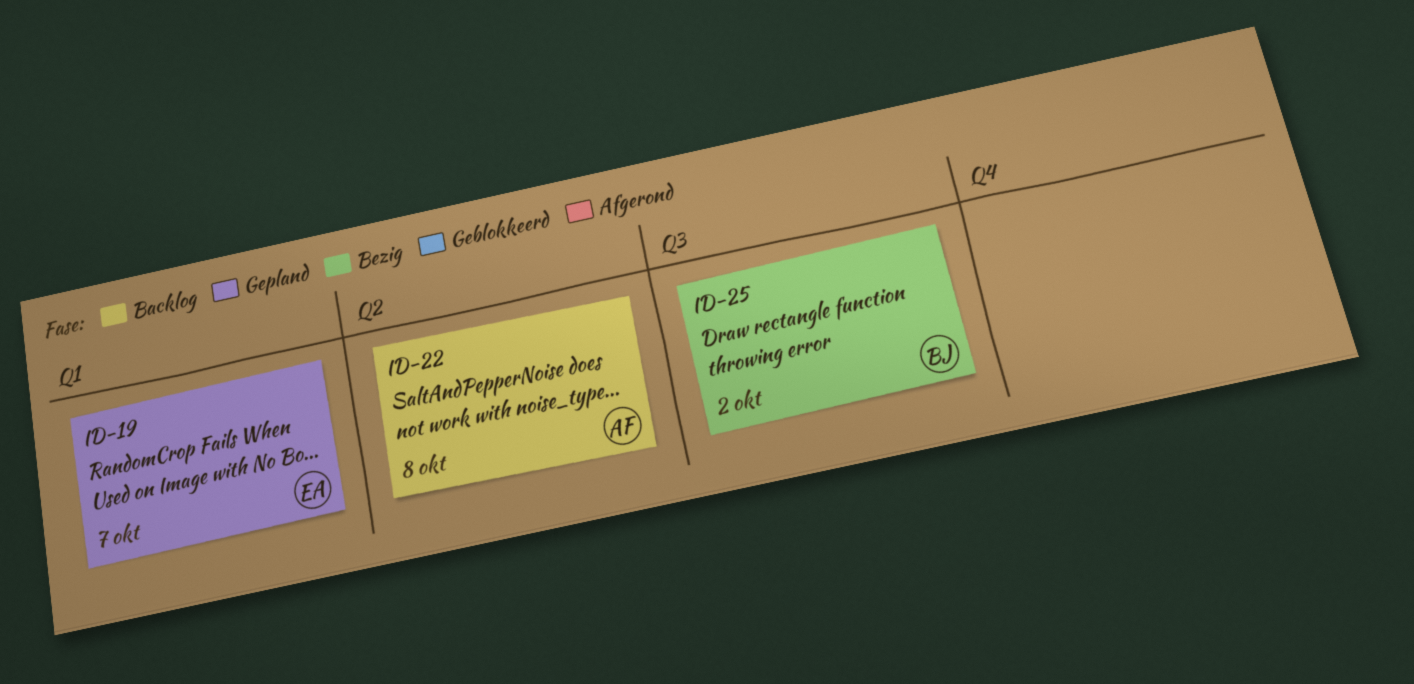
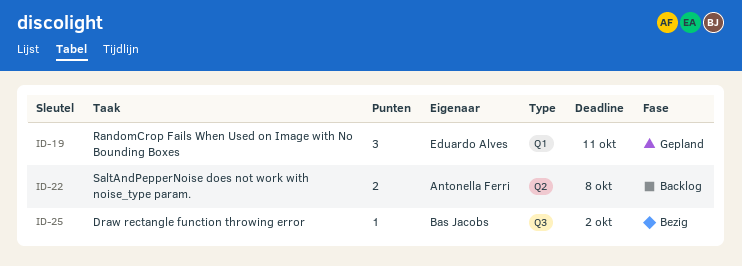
ID-19, due: Oct 7 -> Oct 11

